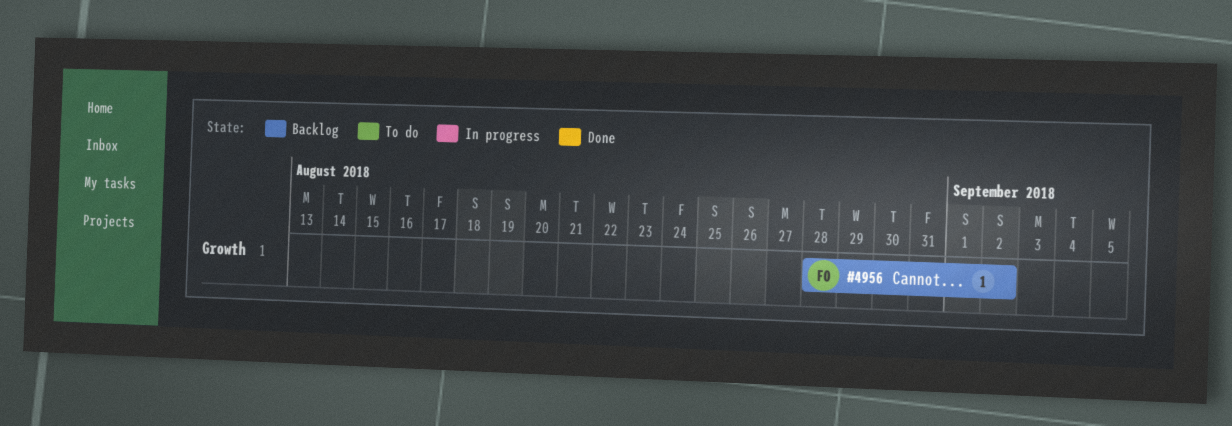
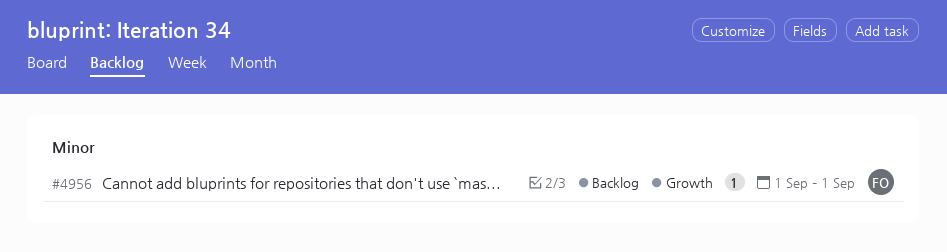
#4956, start: Aug 28 -> Sep 1
#4956, due: Sep 2 -> Sep 1

